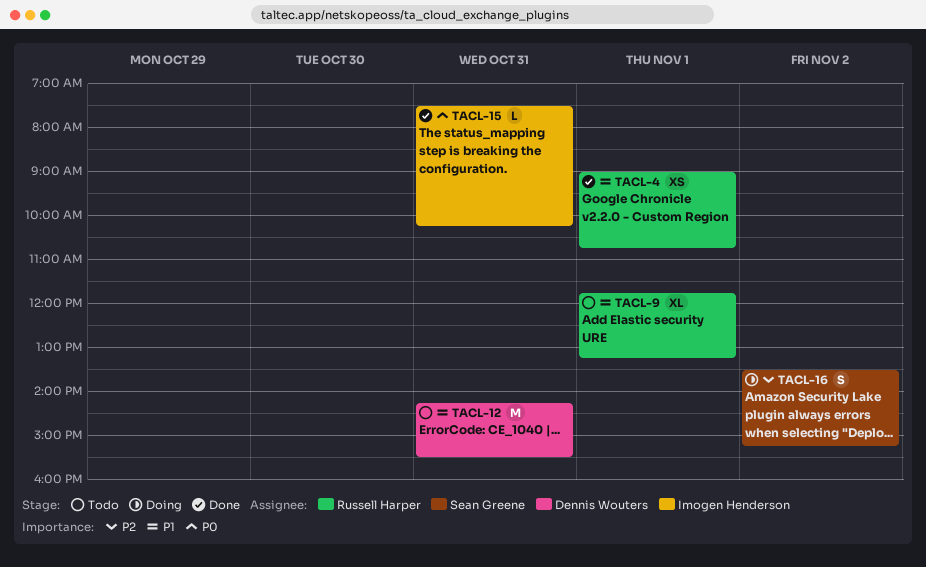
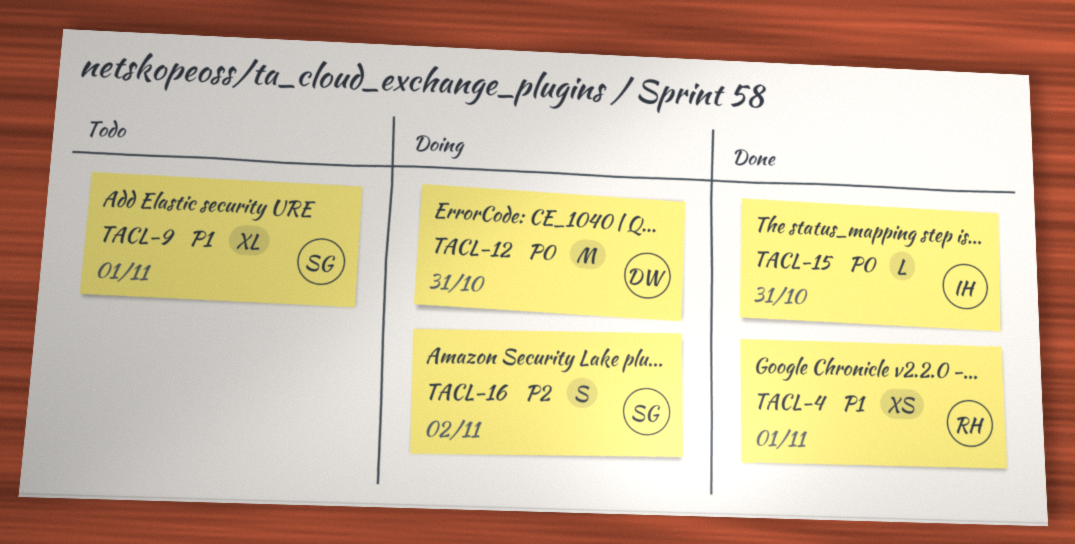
TACL-9, owner: Russell Harper -> Sean Greene
TACL-12, status: Todo -> Doing
TACL-12, priority: P1 -> P0

